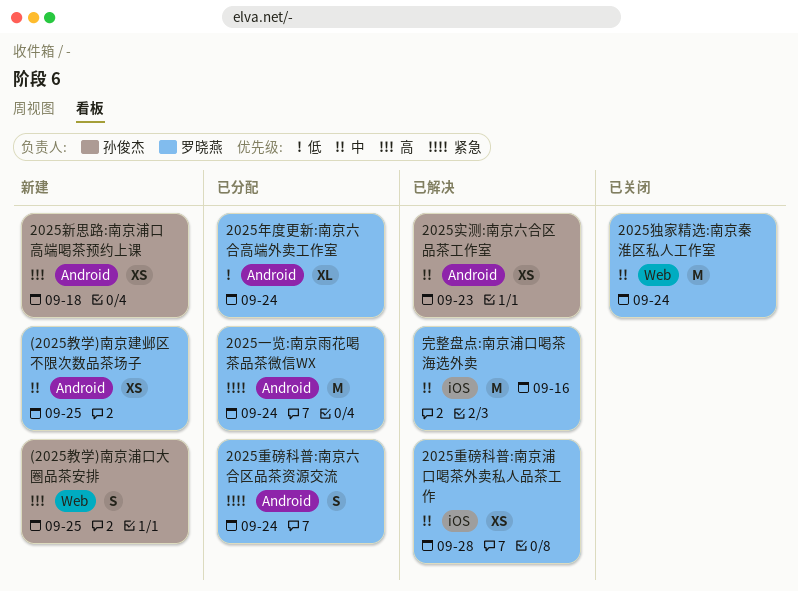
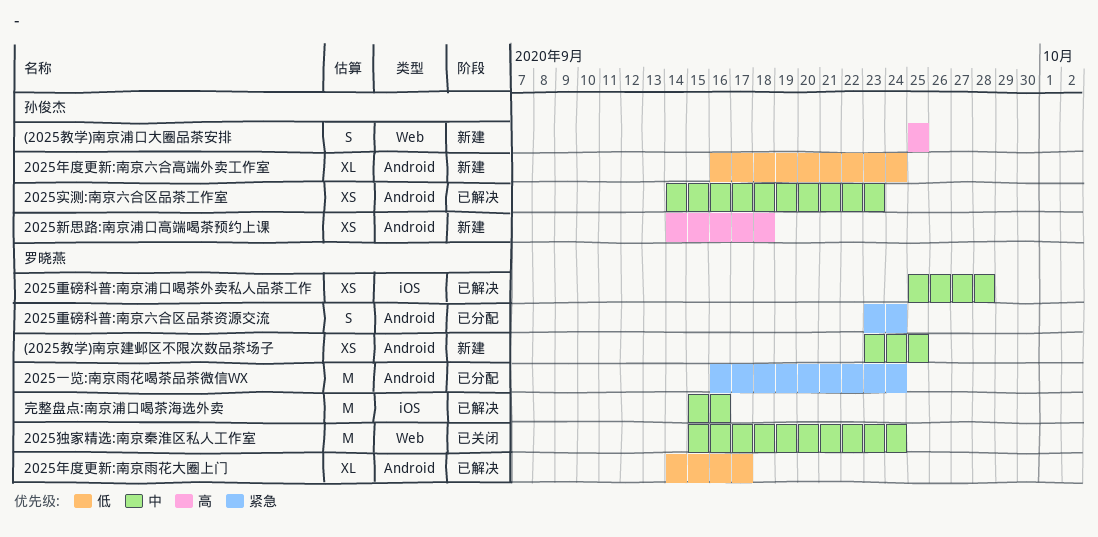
2025年度更新:南京六合高端外卖工作室, status: 已分配 -> 新建
2025年度更新:南京六合高端外卖工作室, owner: 罗晓燕 -> 孙俊杰
2025年度更新:南京雨花大圈上门: none -> present

